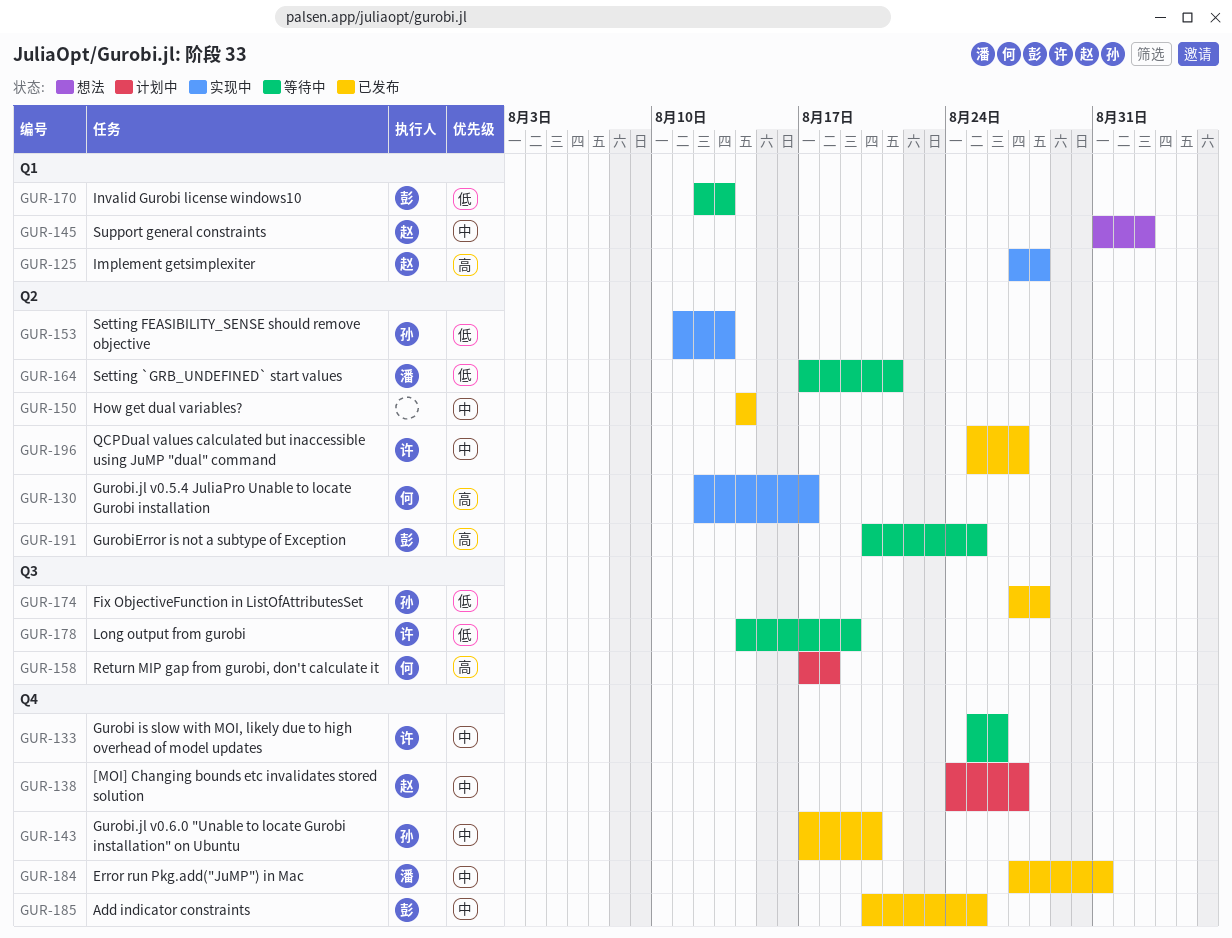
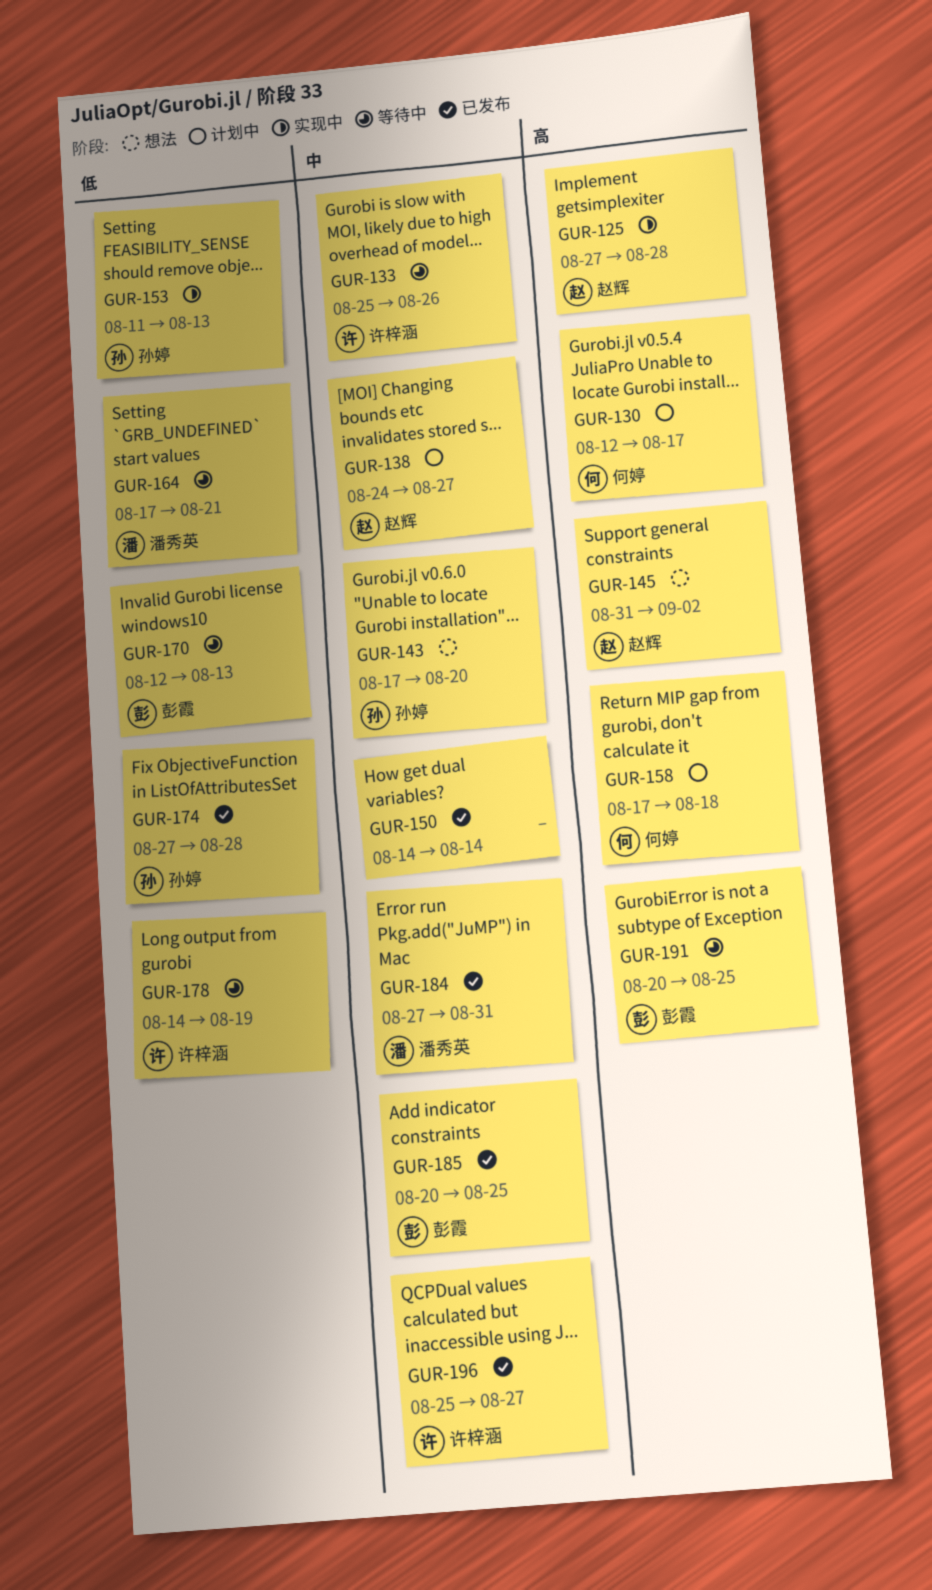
GUR-130, status: 实现中 -> 计划中
GUR-143, status: 已发布 -> 想法
GUR-145, priority: 中 -> 高

